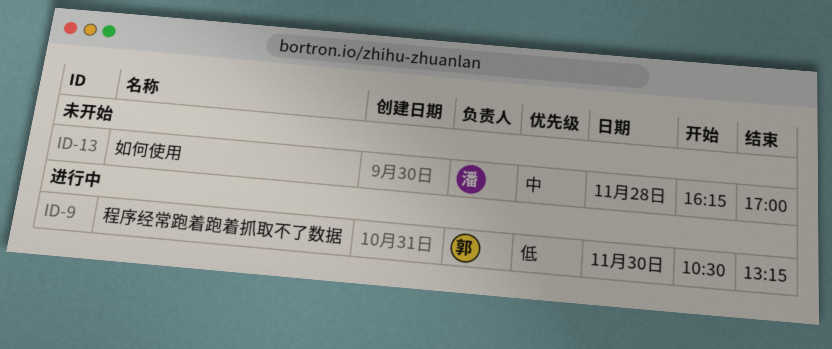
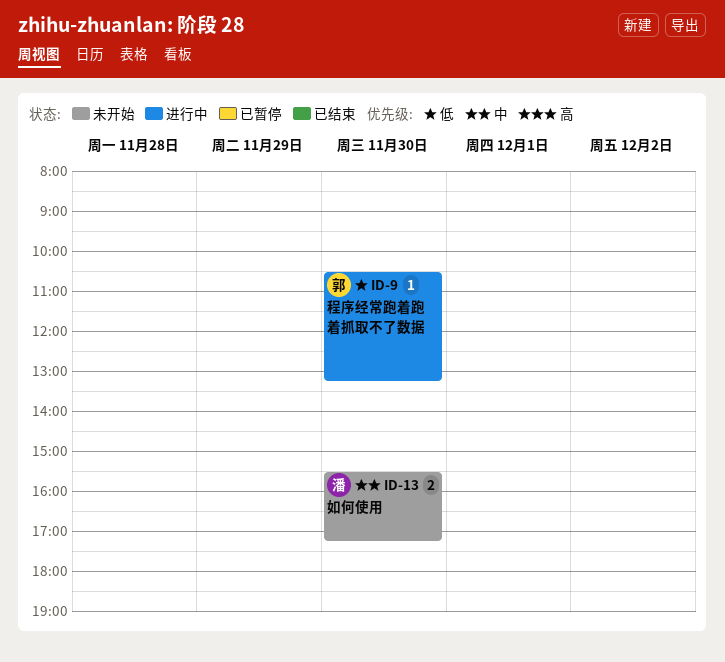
ID-13, day: Nov 28 -> Nov 30
ID-13, begins: 16:15 -> 15:30
ID-13, ends: 17:00 -> 17:15

